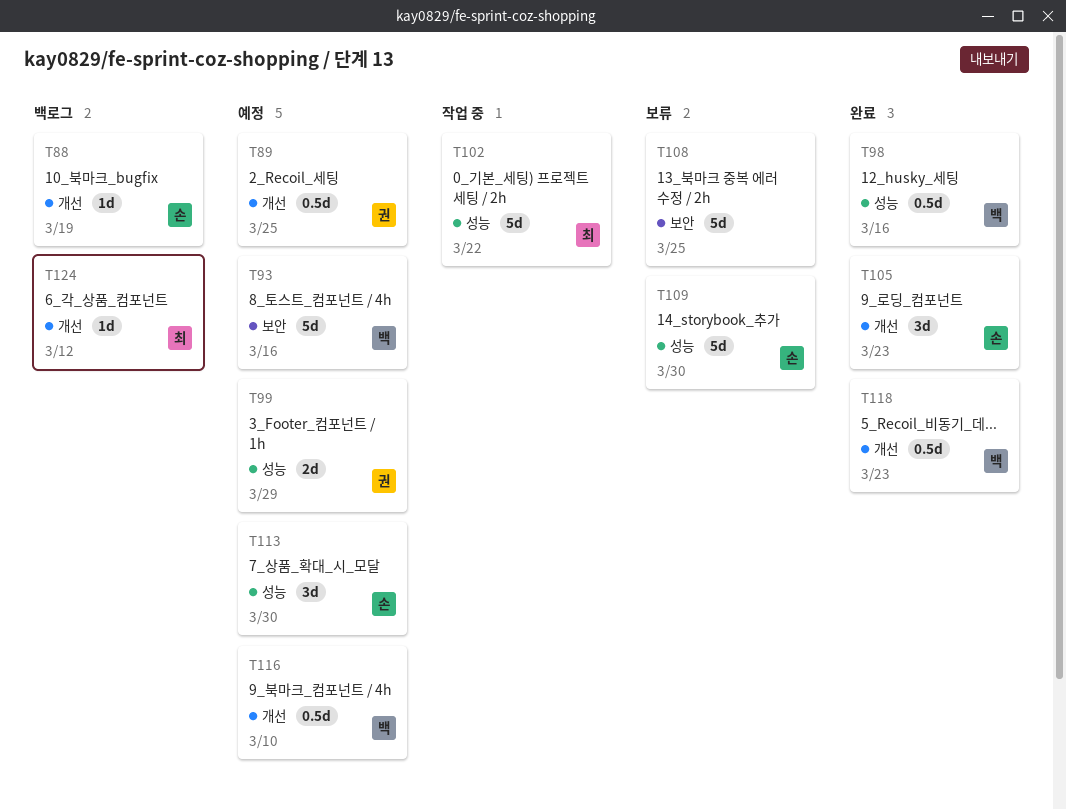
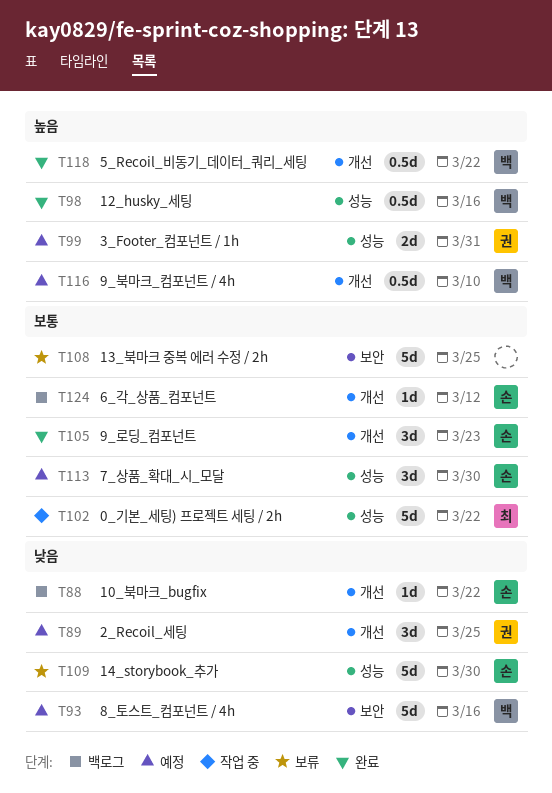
T88, due: Mar 19 -> Mar 22
T89, estimate: 0.5d -> 3d
T99, due: Mar 29 -> Mar 31
T118, due: Mar 23 -> Mar 22
T124, owner: 최 -> 손

